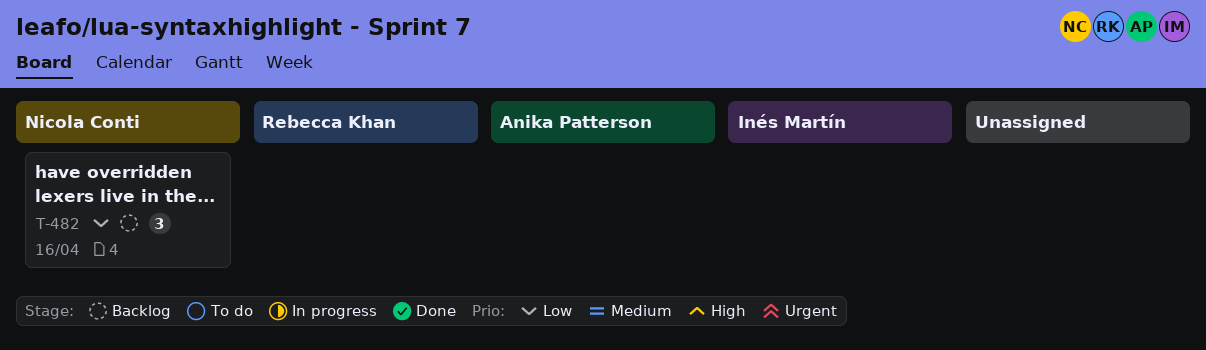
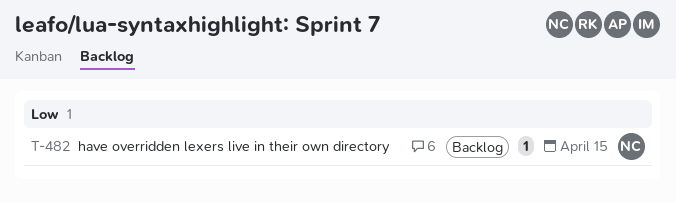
T-482, estimate: 3 -> 1
T-482, due: Apr 16 -> Apr 15

